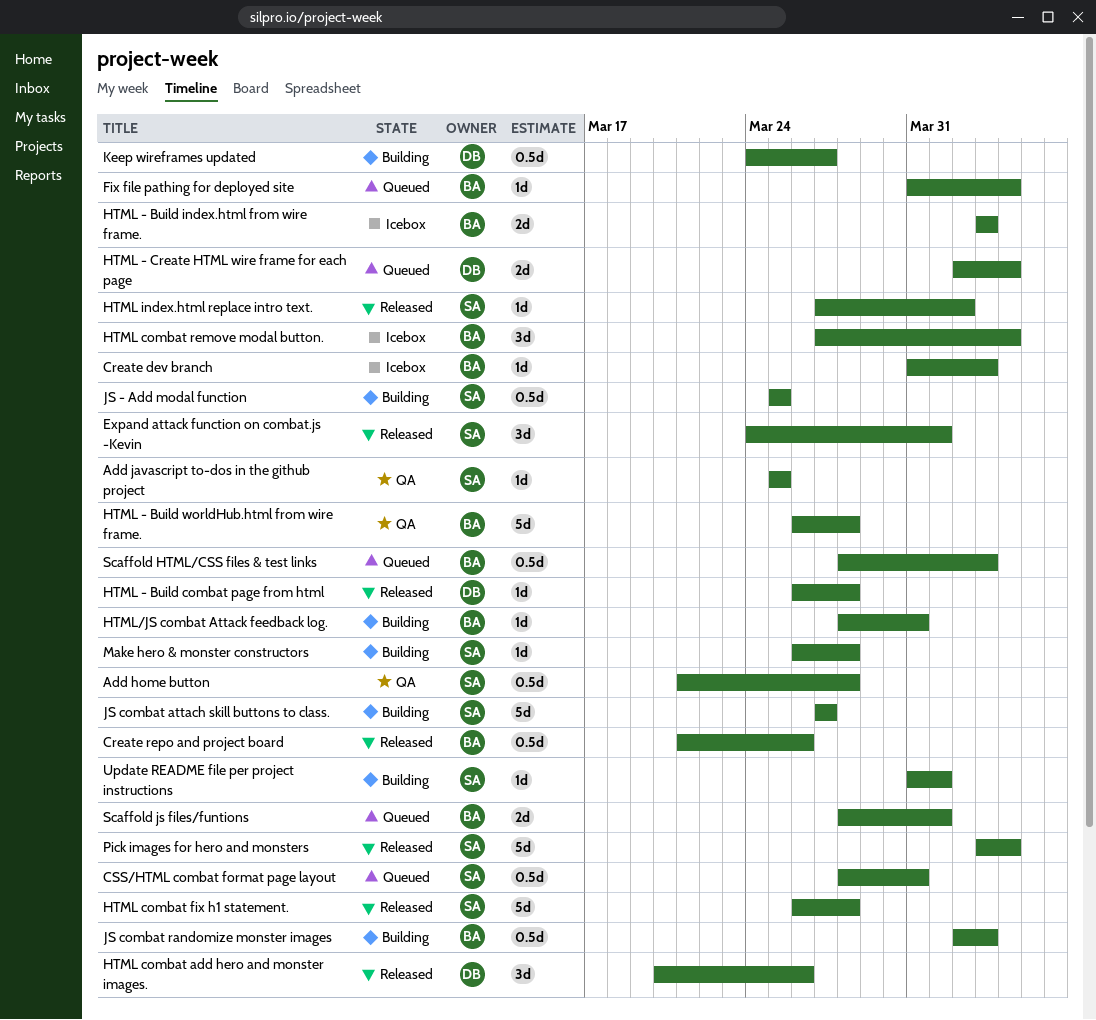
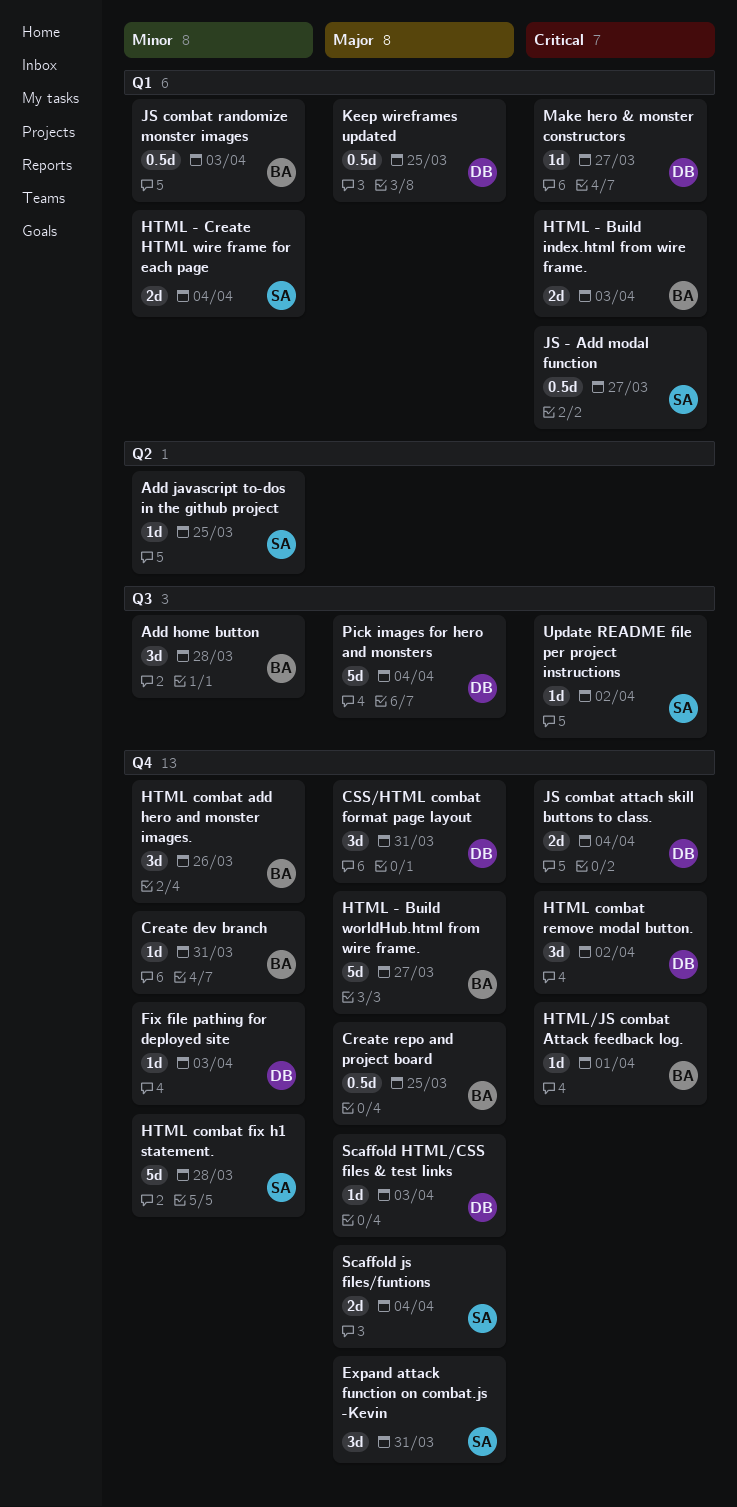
Add home button, owner: SA -> BA
Add home button, estimate: 0.5d -> 3d
Create dev branch, due: Apr 3 -> Mar 31
Create repo and project board, due: Mar 26 -> Mar 25
CSS/HTML combat format page layout, owner: SA -> DB
CSS/HTML combat format page layout, estimate: 0.5d -> 3d
Expand attack function on combat.js -Kevin, due: Apr 1 -> Mar 31
Fix file pathing for deployed site, owner: BA -> DB
Fix file pathing for deployed site, due: Apr 4 -> Apr 3
HTML - Build combat page from html: present -> none
HTML - Build worldHub.html from wire frame., due: Mar 28 -> Mar 27
HTML - Create HTML wire frame for each page, owner: DB -> SA
HTML combat add hero and monster images., owner: DB -> BA
HTML combat remove modal button., owner: BA -> DB
HTML combat remove modal button., due: Apr 4 -> Apr 2
HTML index.html replace intro text.: present -> none
HTML/JS combat Attack feedback log., due: Mar 31 -> Apr 1
JS - Add modal function, due: Mar 25 -> Mar 27
JS combat attach skill buttons to class., owner: SA -> DB
JS combat attach skill buttons to class., estimate: 5d -> 2d
JS combat attach skill buttons to class., due: Mar 27 -> Apr 4
Keep wireframes updated, due: Mar 27 -> Mar 25
Make hero & monster constructors, owner: SA -> DB
Make hero & monster constructors, due: Mar 28 -> Mar 27
Pick images for hero and monsters, owner: SA -> DB
Scaffold HTML/CSS files & test links, owner: BA -> DB
Scaffold HTML/CSS files & test links, estimate: 0.5d -> 1d
Scaffold js files/funtions, owner: BA -> SA
Scaffold js files/funtions, due: Apr 1 -> Apr 4
Update README file per project instructions, due: Apr 1 -> Apr 2

